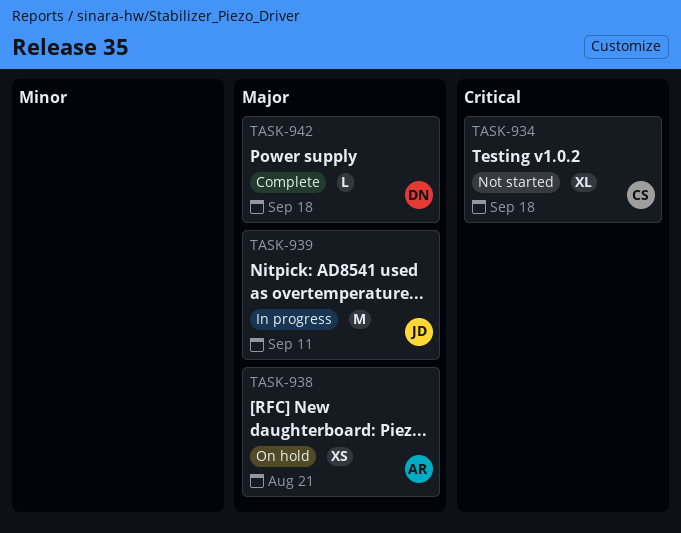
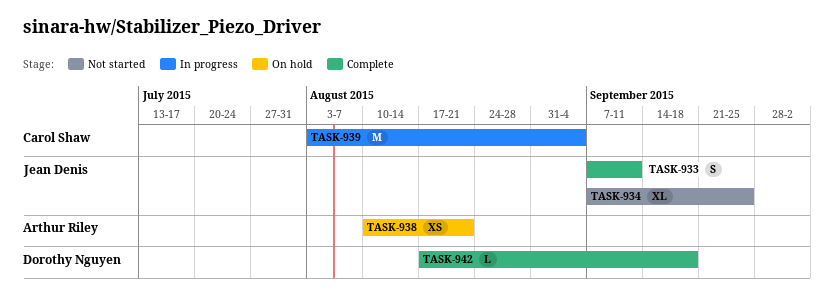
TASK-933: none -> present
TASK-934, owner: Carol Shaw -> Jean Denis
TASK-934, due: Sep 18 -> Sep 25
TASK-939, owner: Jean Denis -> Carol Shaw
TASK-939, due: Sep 11 -> Sep 4

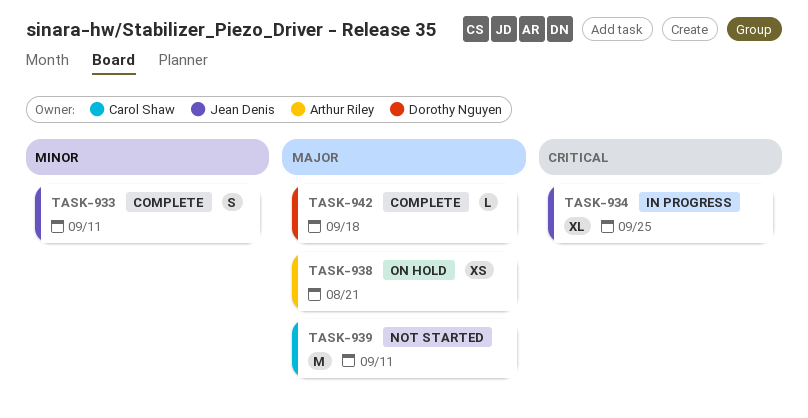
TASK-934, status: Not started -> In progress
TASK-939, status: In progress -> Not started
TASK-939, due: Sep 4 -> Sep 11

